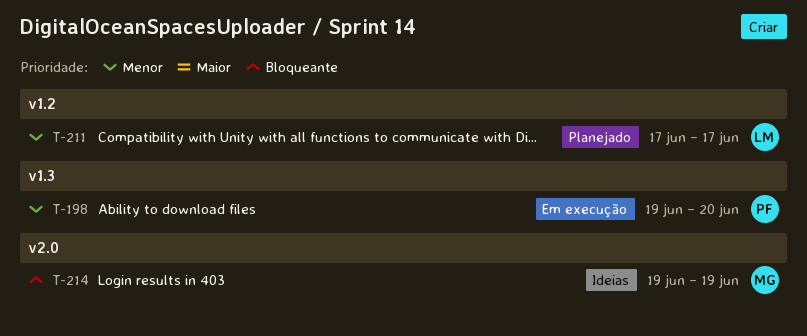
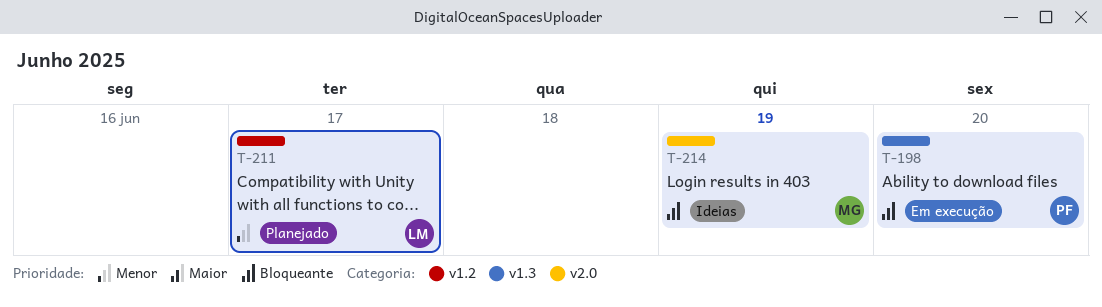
T-198, priority: Menor -> Bloqueante

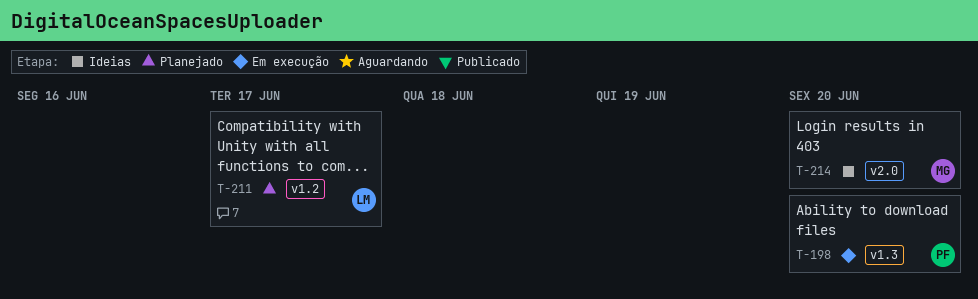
T-214, due: Jun 19 -> Jun 20

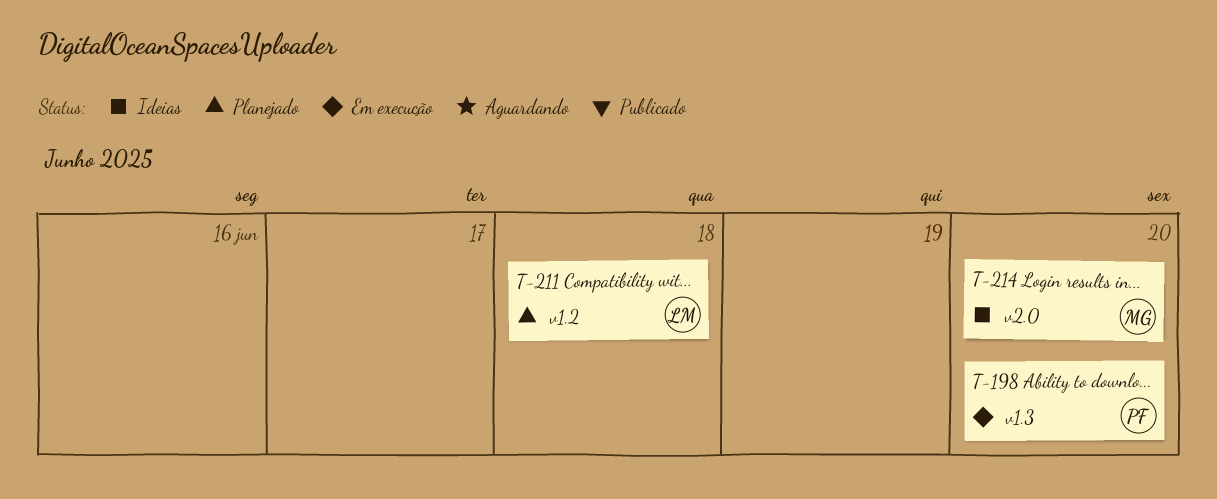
T-211, due: Jun 17 -> Jun 18

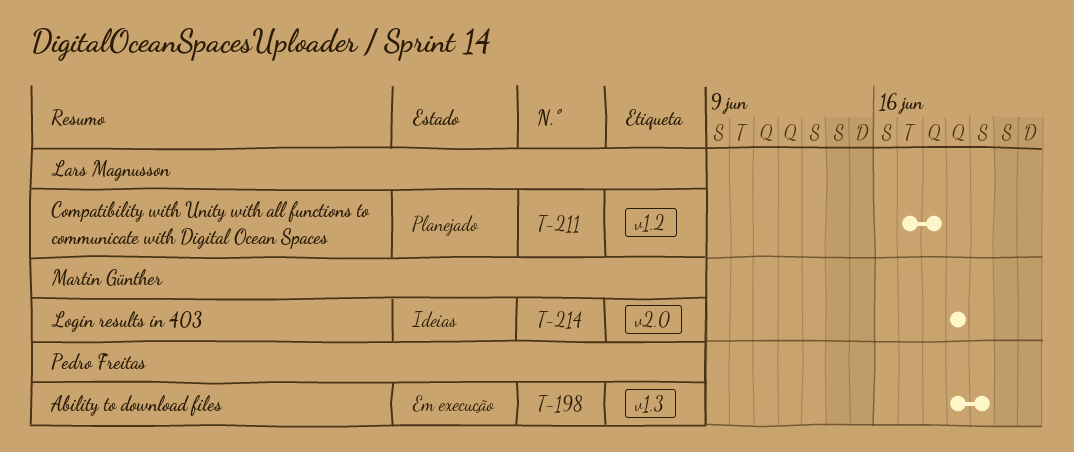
T-214, due: Jun 20 -> Jun 19

